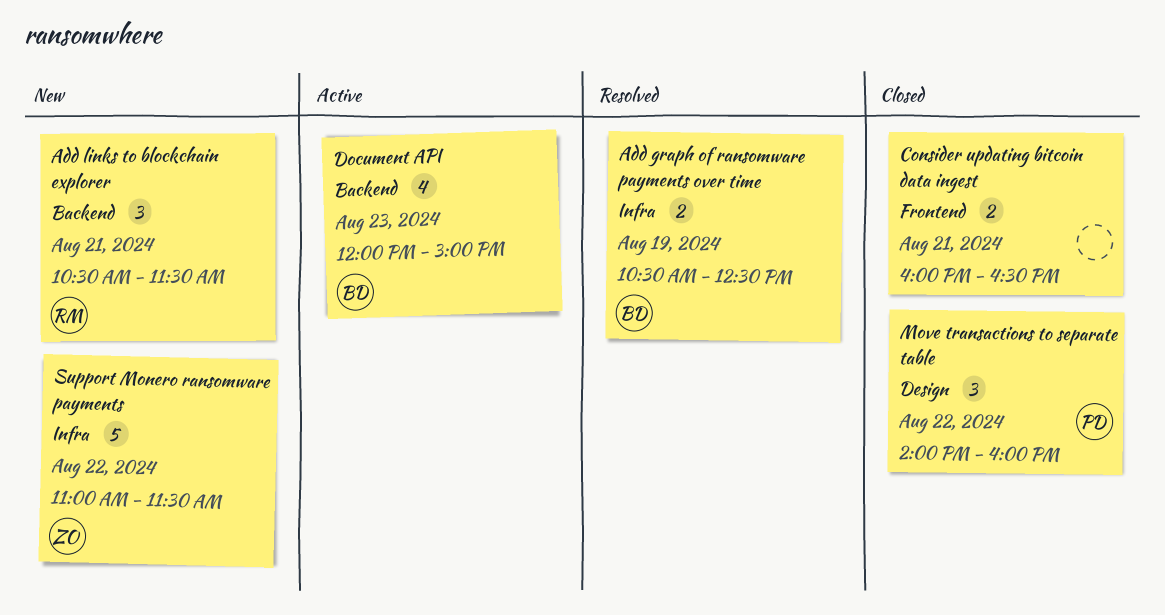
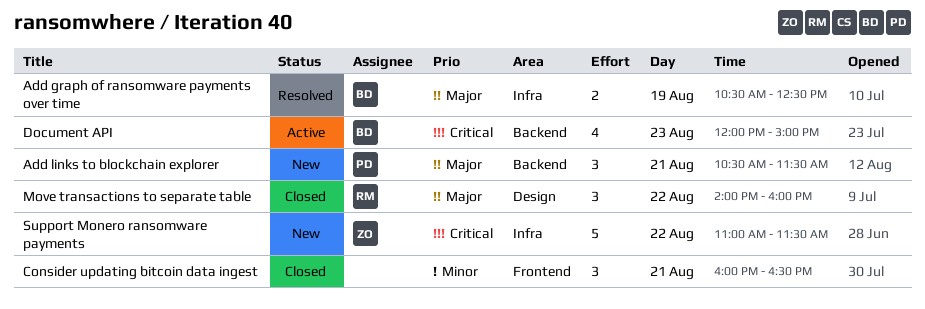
Add links to blockchain explorer, owner: RM -> PD
Consider updating bitcoin data ingest, estimate: 2 -> 3
Move transactions to separate table, owner: PD -> RM

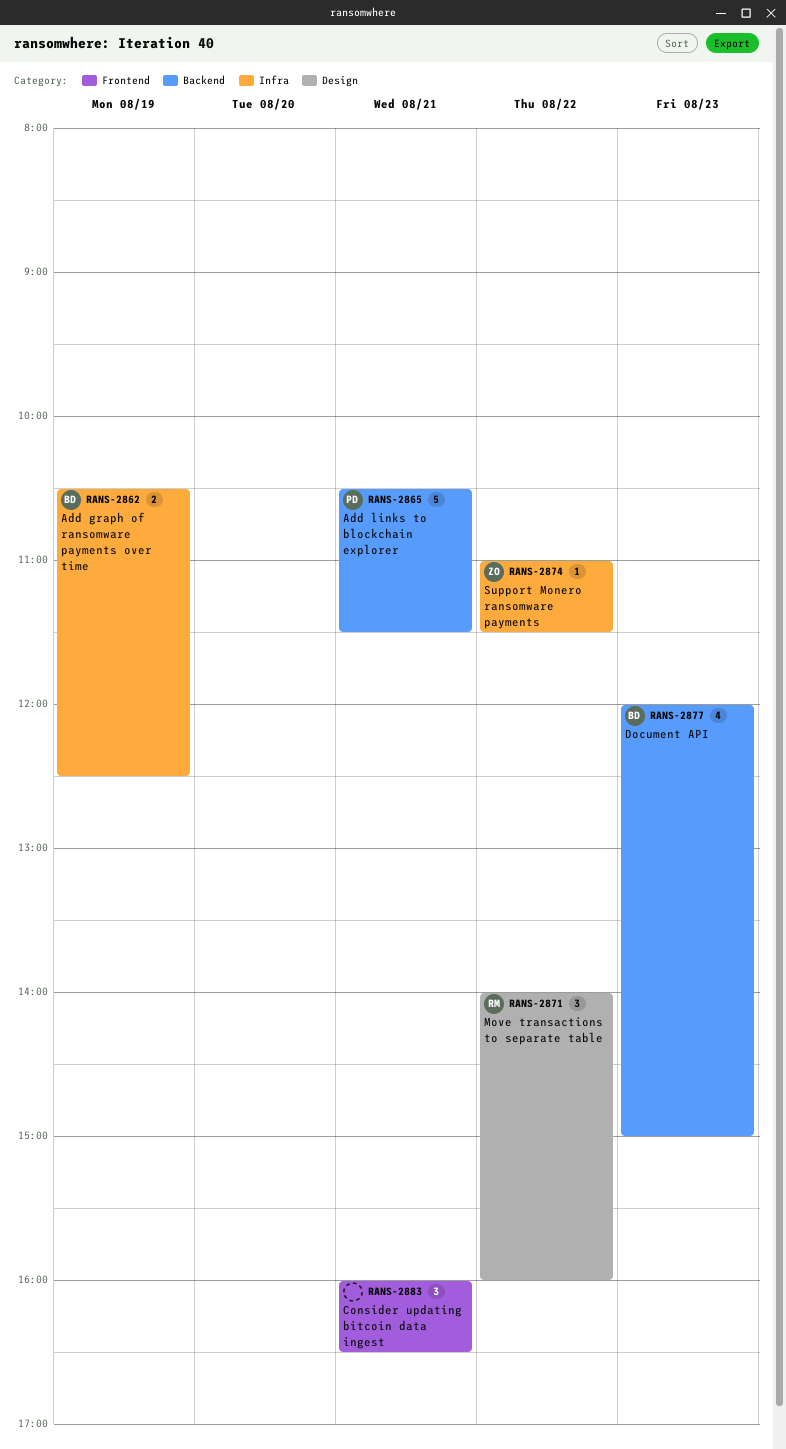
Add links to blockchain explorer, estimate: 3 -> 5
Support Monero ransomware payments, estimate: 5 -> 1

